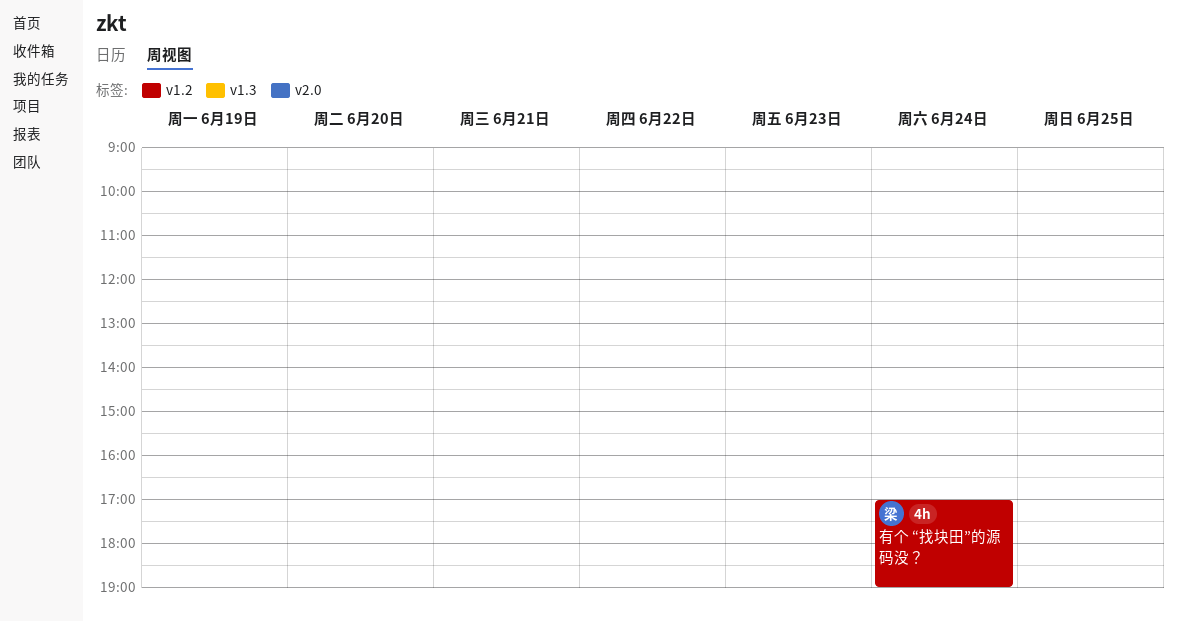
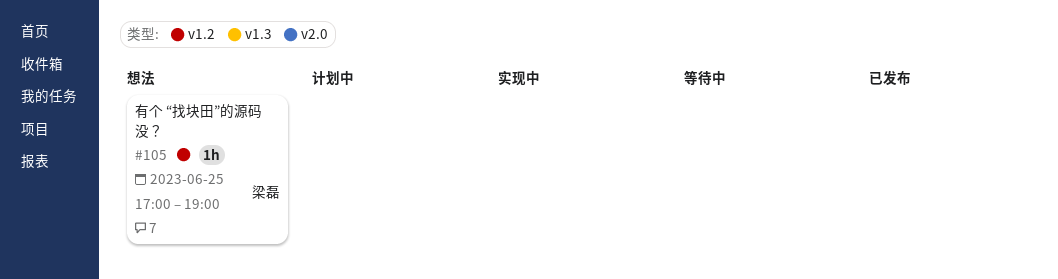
有个 “找块田”的源码没？, estimate: 4h -> 1h
有个 “找块田”的源码没？, day: Jun 24 -> Jun 25

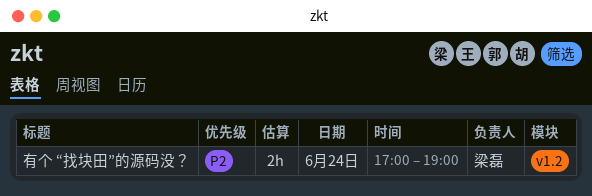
有个 “找块田”的源码没？, estimate: 1h -> 2h
有个 “找块田”的源码没？, day: Jun 25 -> Jun 24

